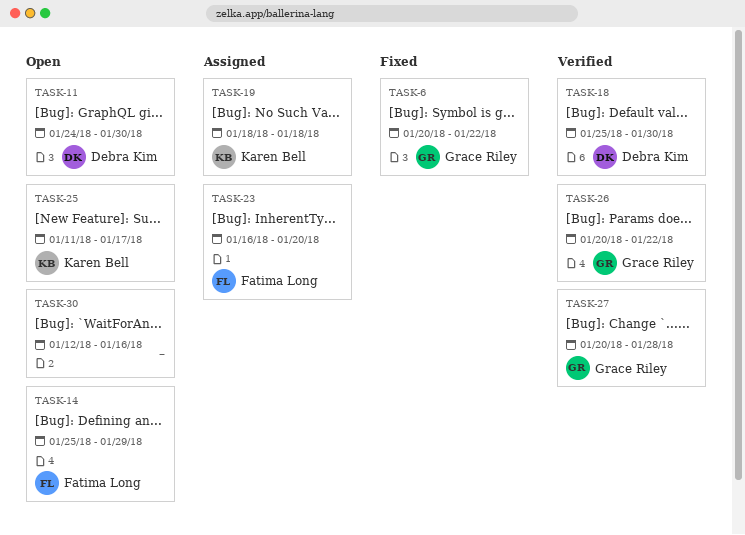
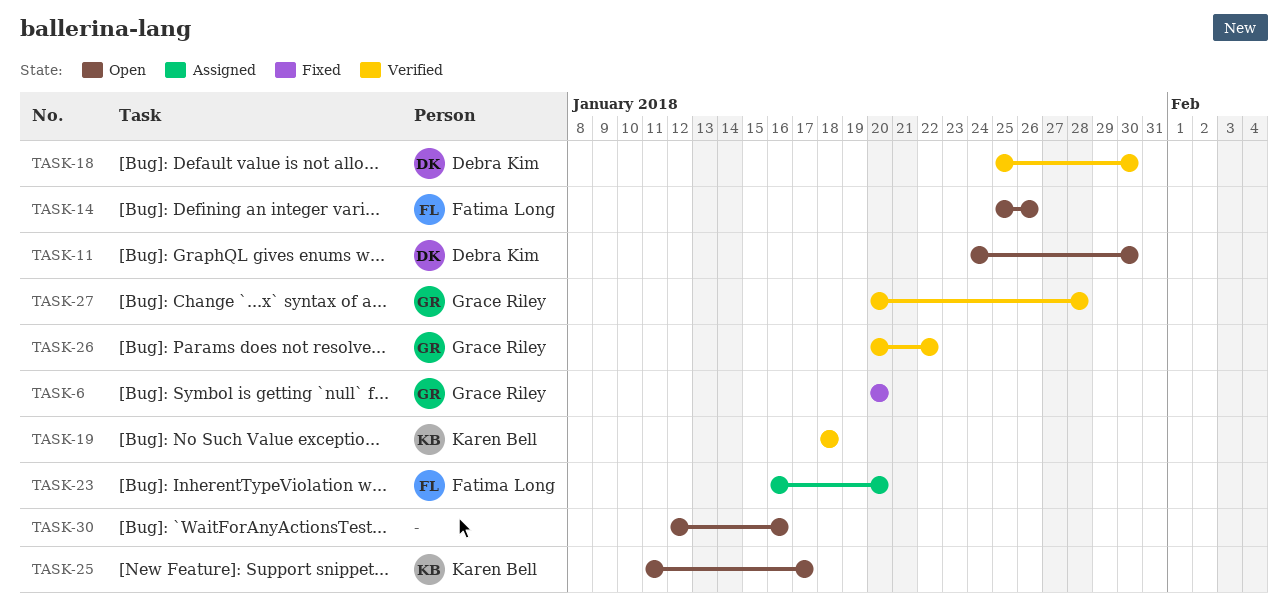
TASK-6, due: Jan 22 -> Jan 20
TASK-14, due: Jan 29 -> Jan 26
TASK-19, status: Assigned -> Verified

